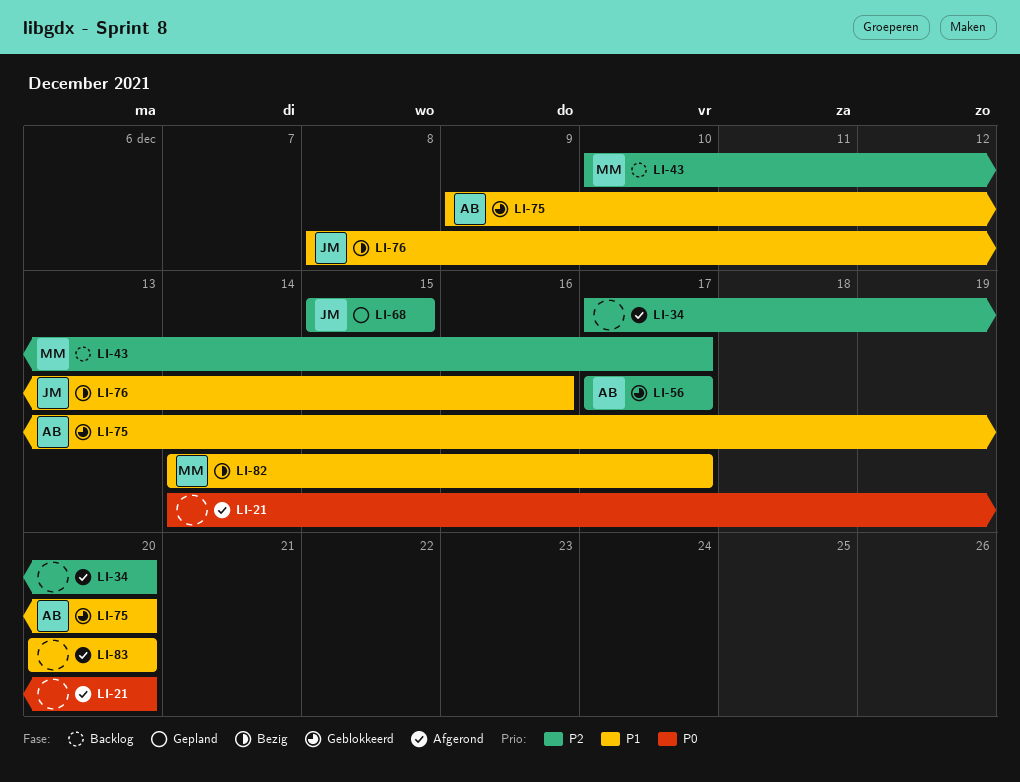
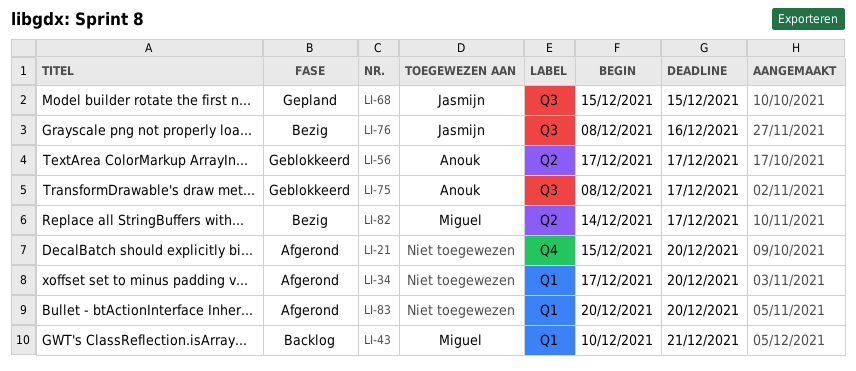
LI-21, start: Dec 14 -> Dec 15
LI-43, due: Dec 17 -> Dec 21
LI-75, start: Dec 9 -> Dec 8
LI-75, due: Dec 20 -> Dec 17

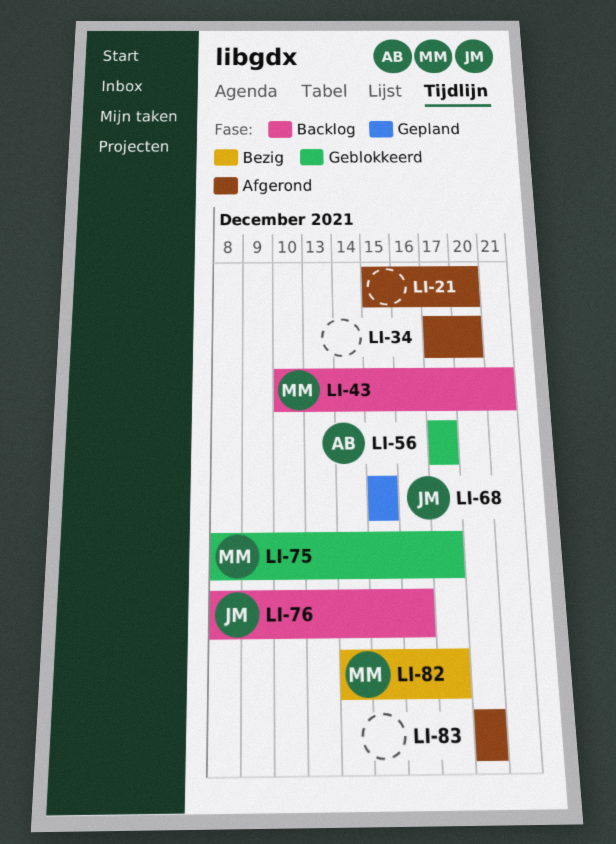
LI-75, owner: Anouk -> Miguel
LI-76, status: Bezig -> Backlog

